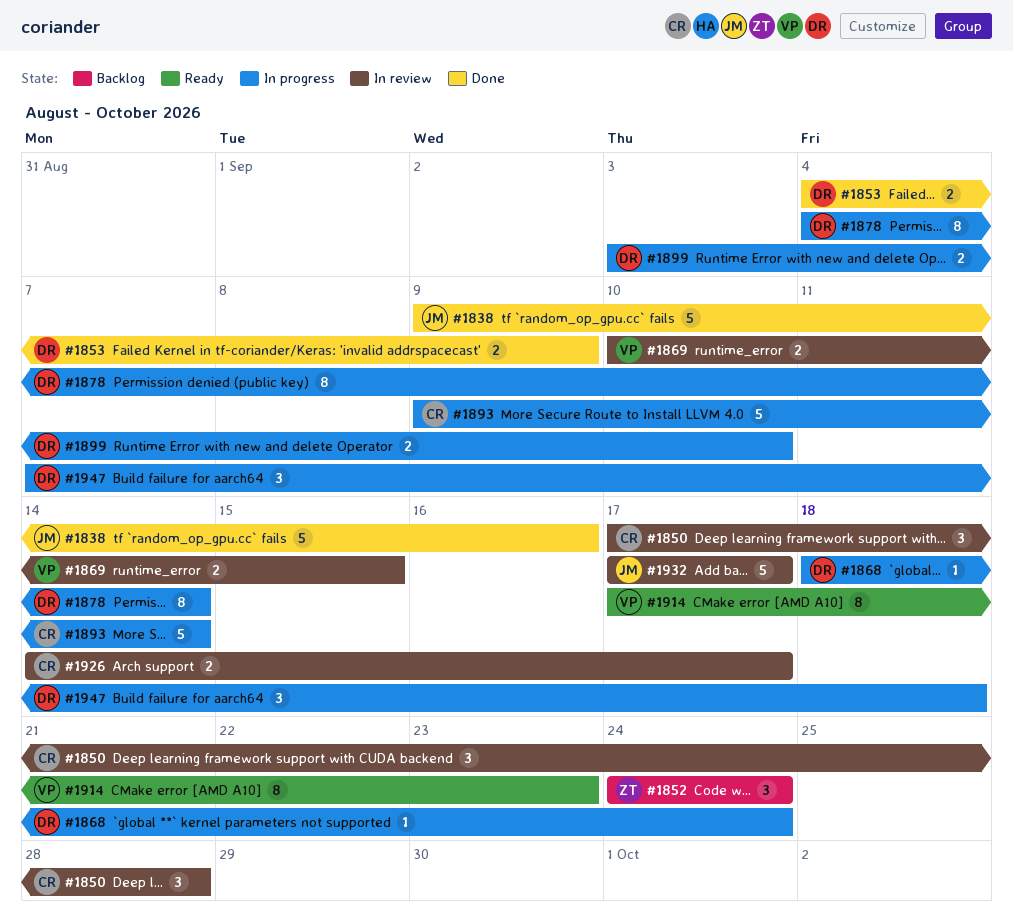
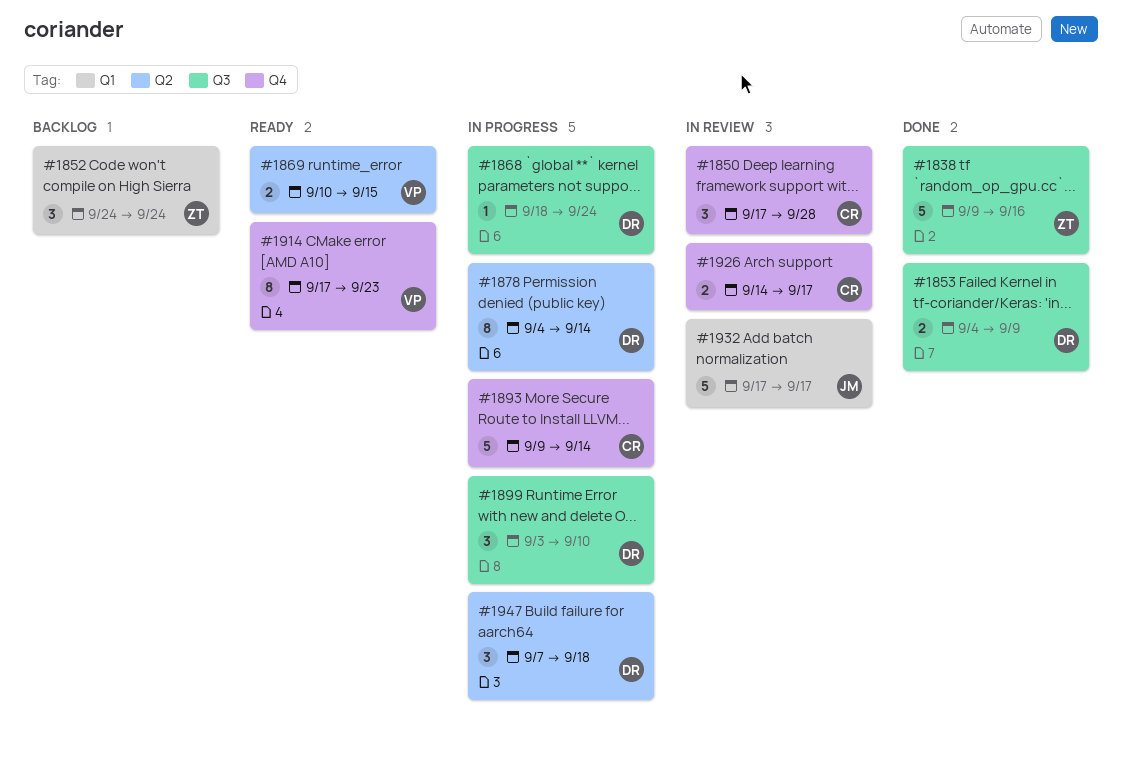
#1838, owner: JM -> ZT
#1869, status: In review -> Ready
#1899, estimate: 2 -> 3

